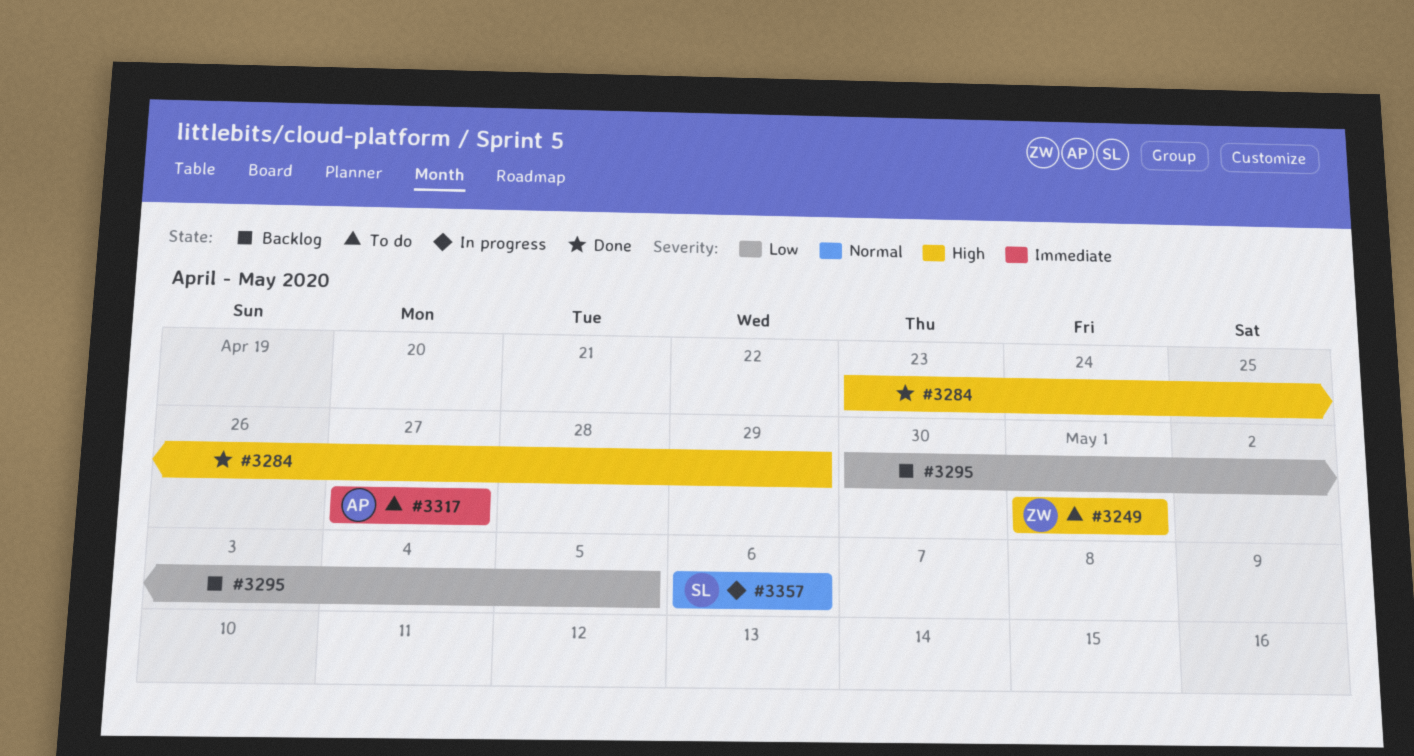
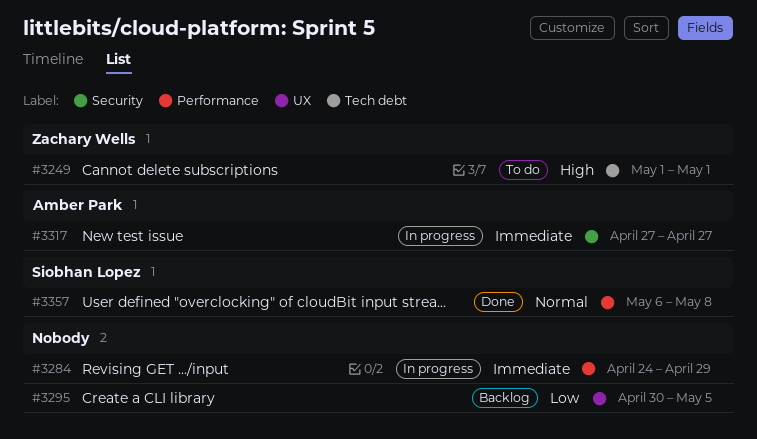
#3284, status: Done -> In progress
#3284, priority: High -> Immediate
#3284, start: Apr 23 -> Apr 24
#3317, status: To do -> In progress
#3357, status: In progress -> Done
#3357, due: May 6 -> May 8

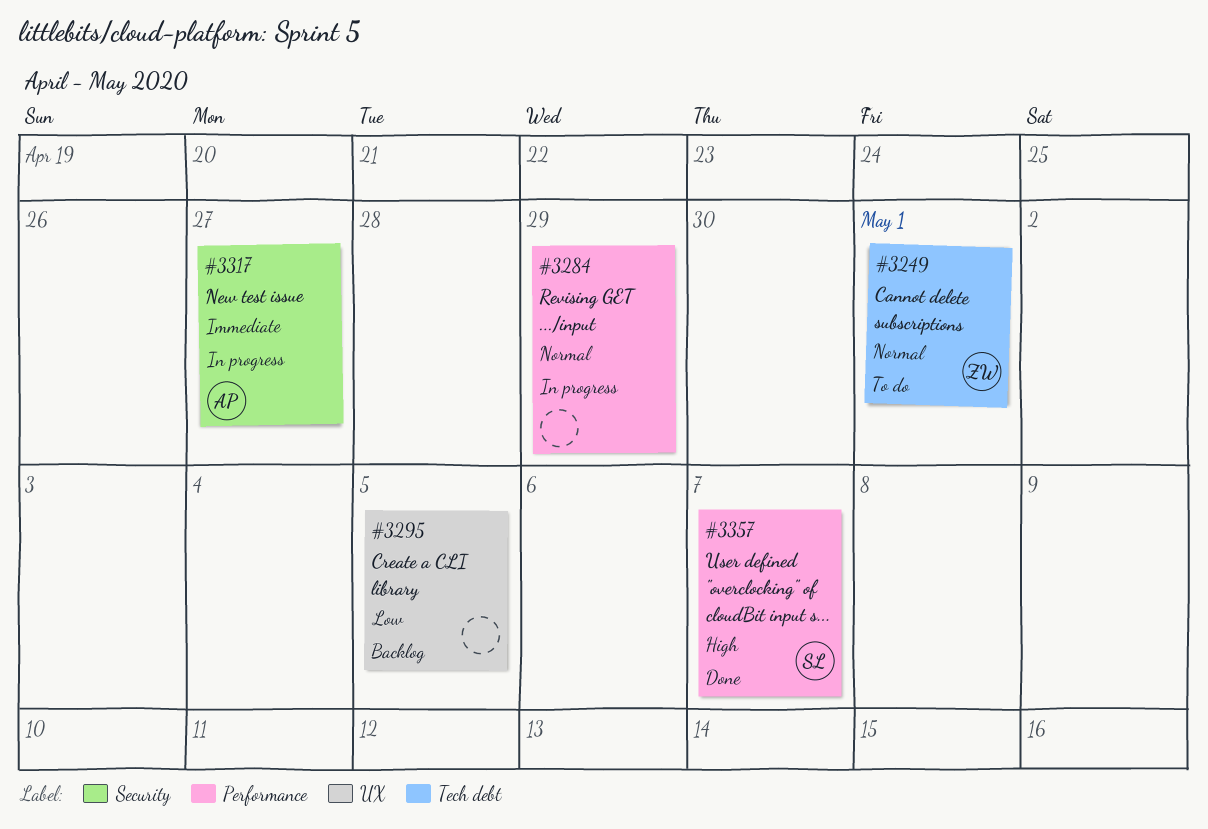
#3249, priority: High -> Normal
#3284, priority: Immediate -> Normal
#3357, priority: Normal -> High
#3357, due: May 8 -> May 7

